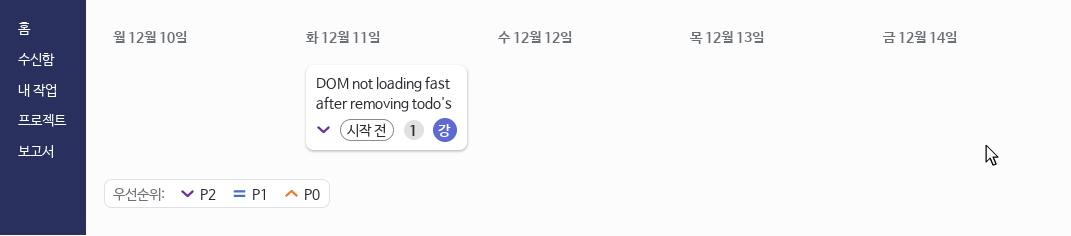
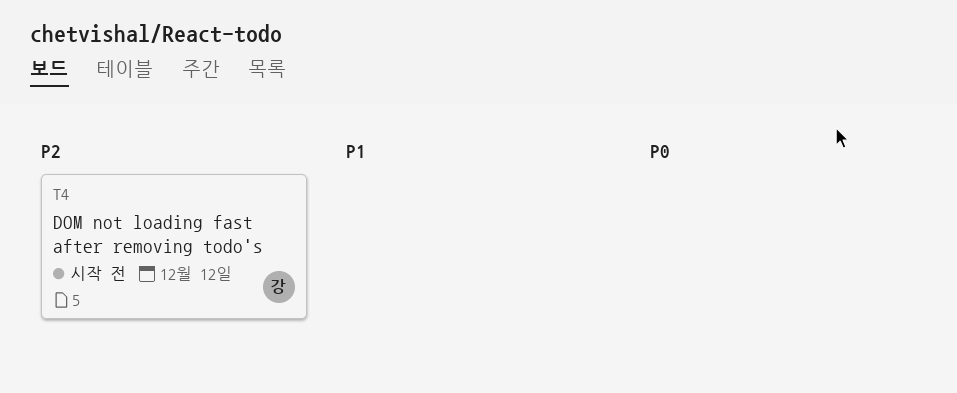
DOM not loading fast after removing todo's, due: Dec 11 -> Dec 12

